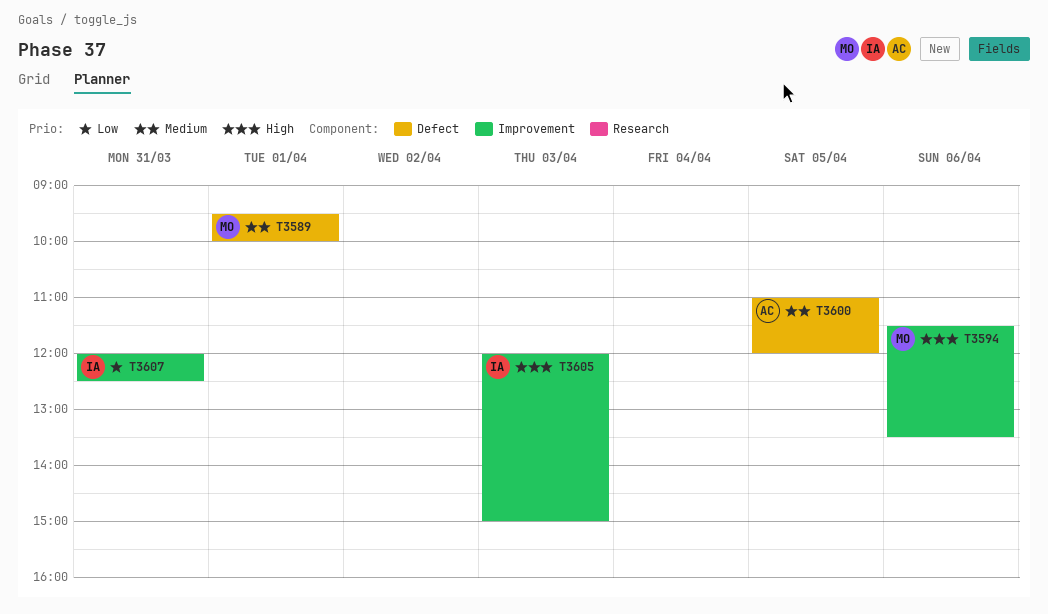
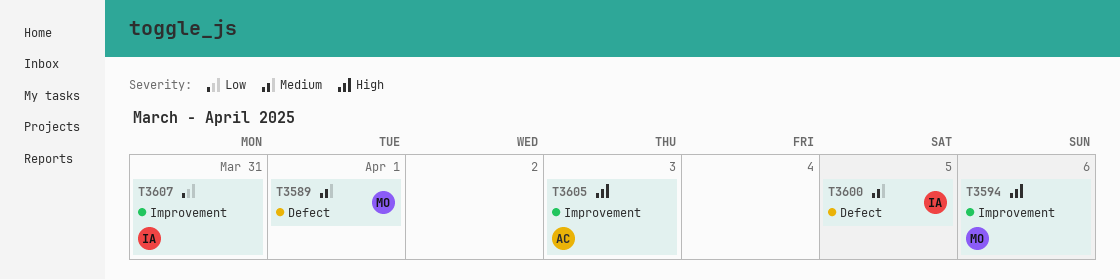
T3600, owner: AC -> IA
T3605, owner: IA -> AC

